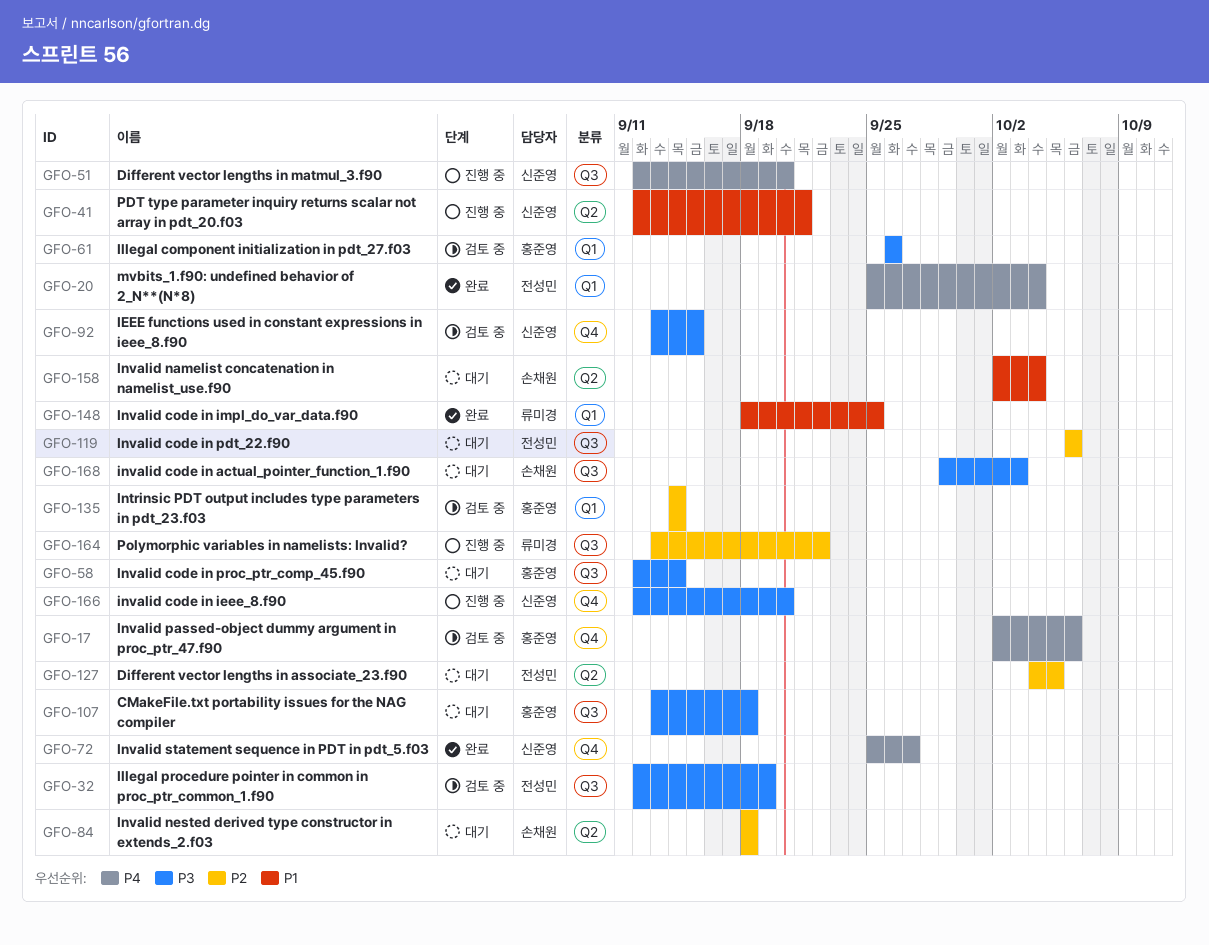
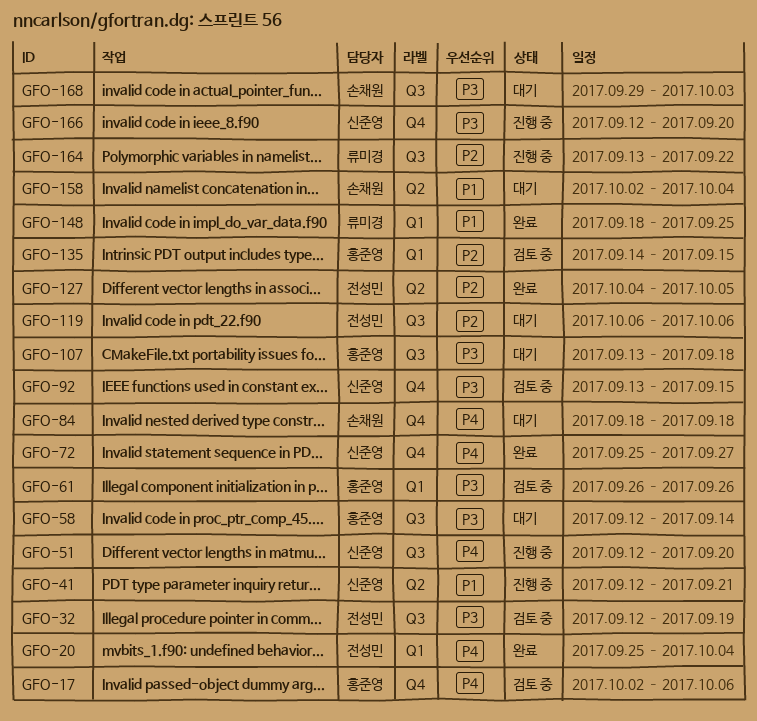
GFO-84, priority: P2 -> P4
GFO-84, label: Q2 -> Q4
GFO-127, status: 대기 -> 완료
GFO-135, due: Sep 14 -> Sep 15

